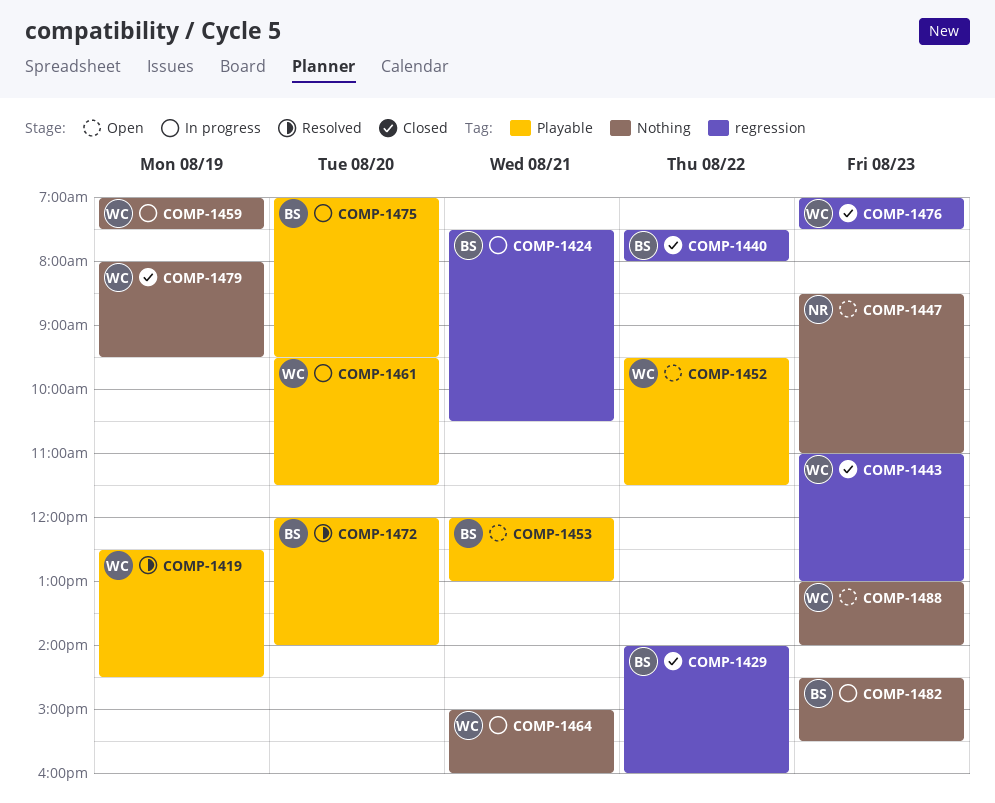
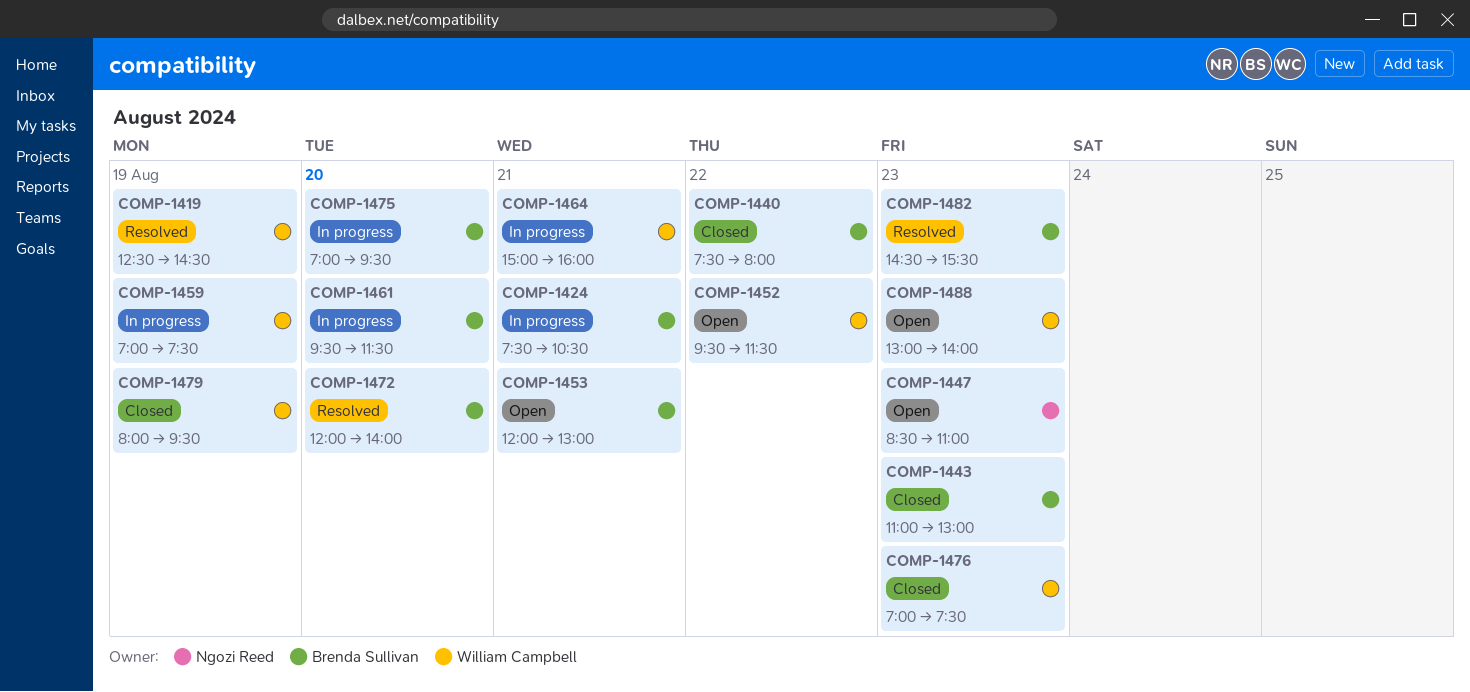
COMP-1429: present -> none
COMP-1443, owner: William Campbell -> Brenda Sullivan
COMP-1461, owner: William Campbell -> Brenda Sullivan
COMP-1482, status: In progress -> Resolved

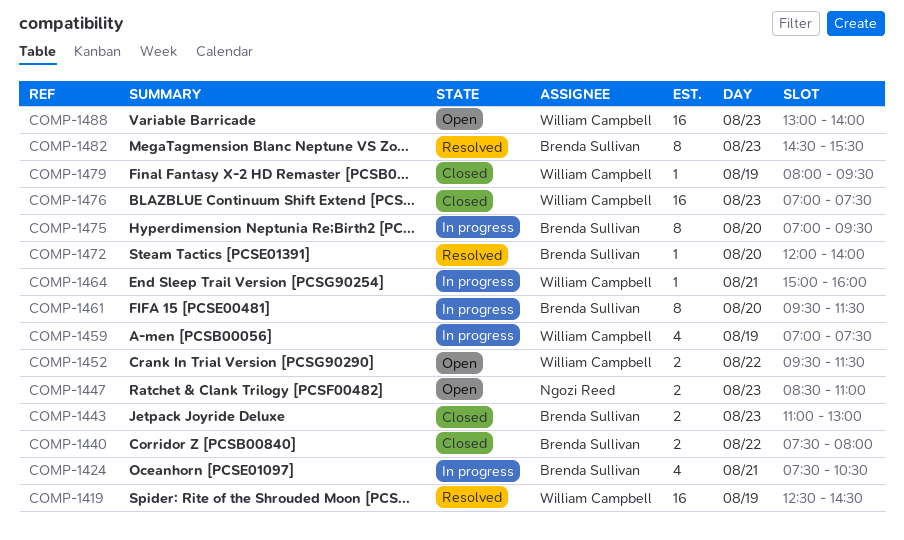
COMP-1453: present -> none

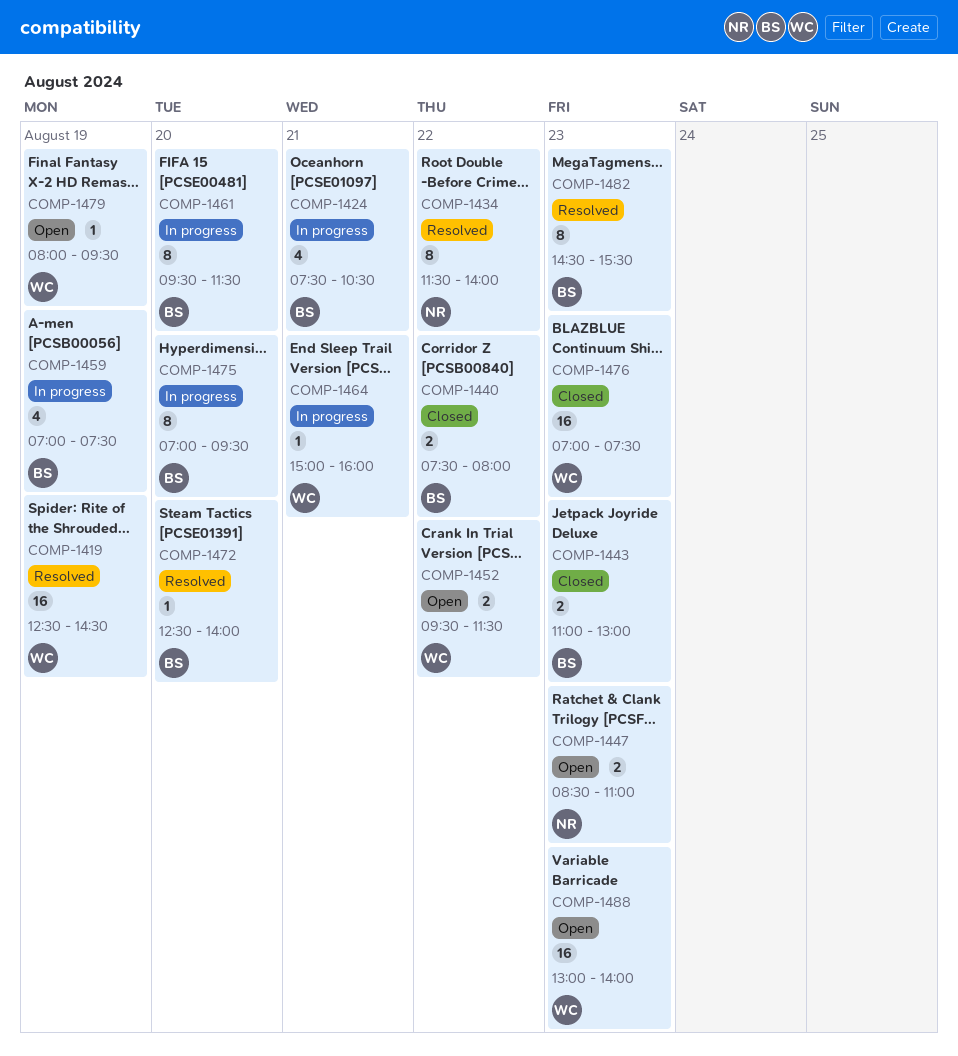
COMP-1434: none -> present
COMP-1459, owner: William Campbell -> Brenda Sullivan
COMP-1472, begins: 12:00 -> 12:30
COMP-1479, status: Closed -> Open

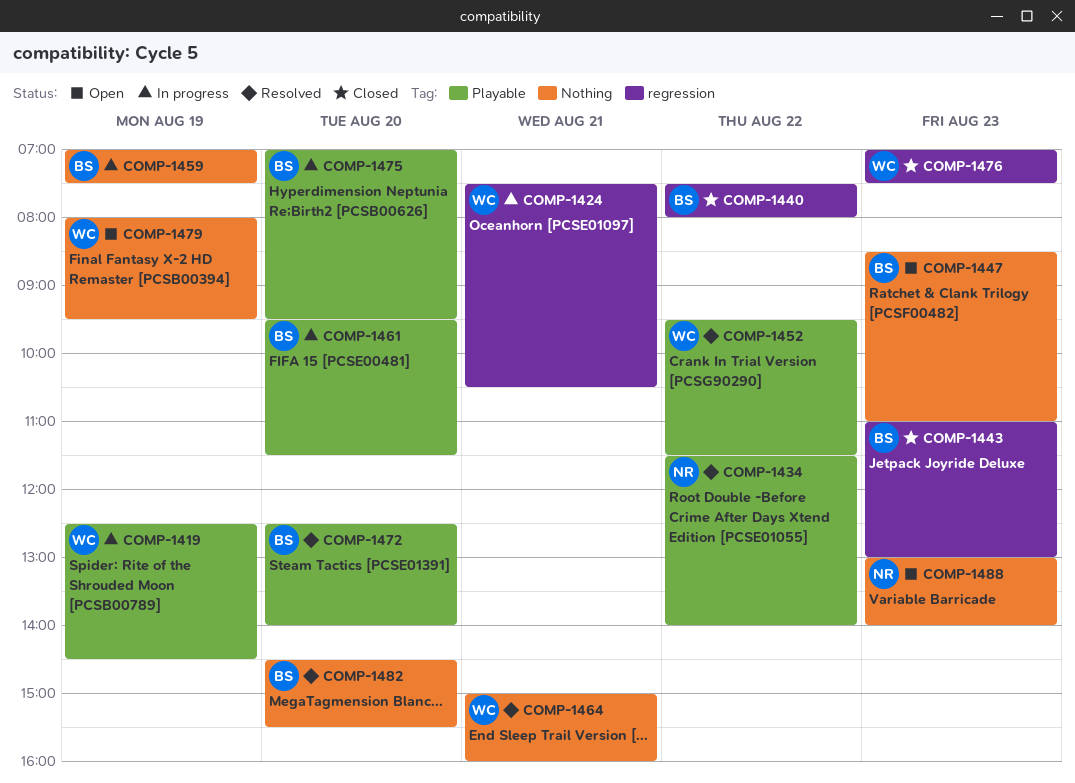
COMP-1419, status: Resolved -> In progress
COMP-1424, owner: BS -> WC
COMP-1447, owner: NR -> BS
COMP-1452, status: Open -> Resolved
COMP-1464, status: In progress -> Resolved
COMP-1482, day: Aug 23 -> Aug 20
COMP-1488, owner: WC -> NR

